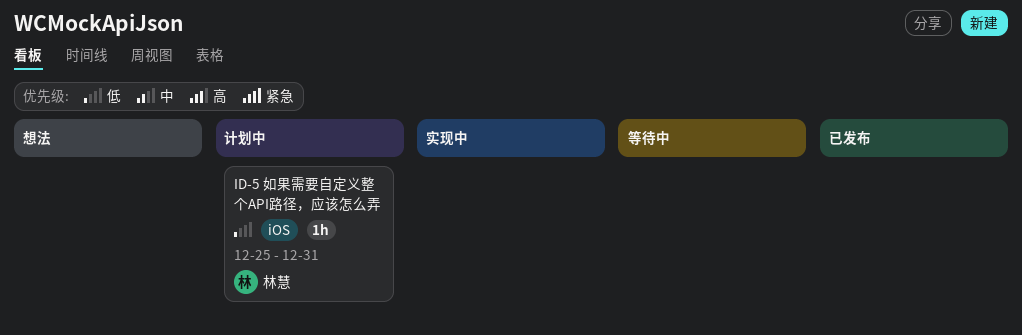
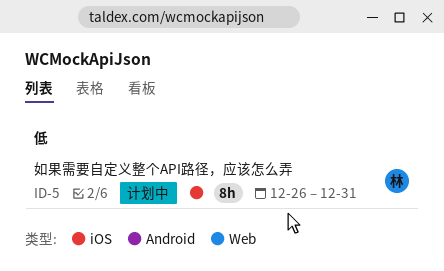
ID-5, estimate: 1h -> 8h
ID-5, start: Dec 25 -> Dec 26

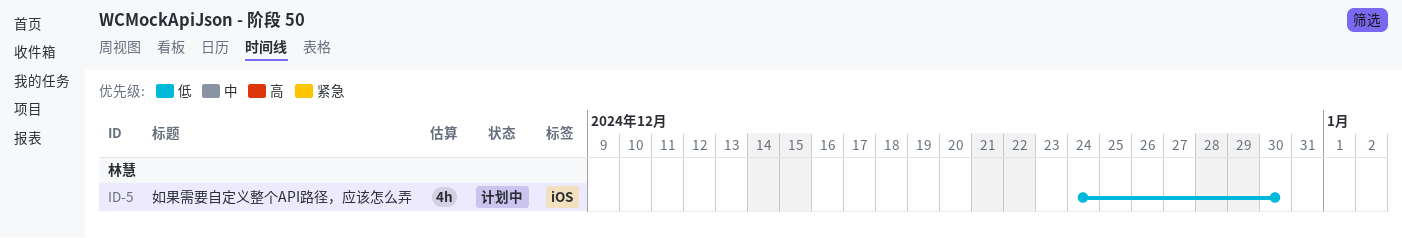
ID-5, estimate: 8h -> 4h
ID-5, start: Dec 26 -> Dec 24
ID-5, due: Dec 31 -> Dec 30

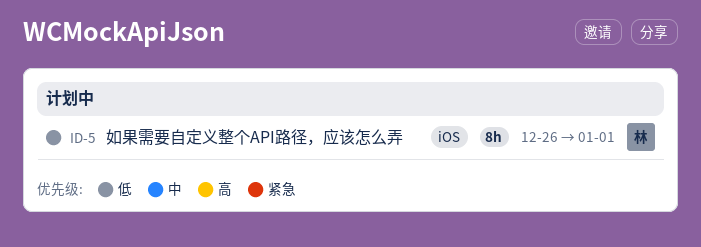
ID-5, estimate: 4h -> 8h
ID-5, start: Dec 24 -> Dec 26
ID-5, due: Dec 30 -> Jan 1

